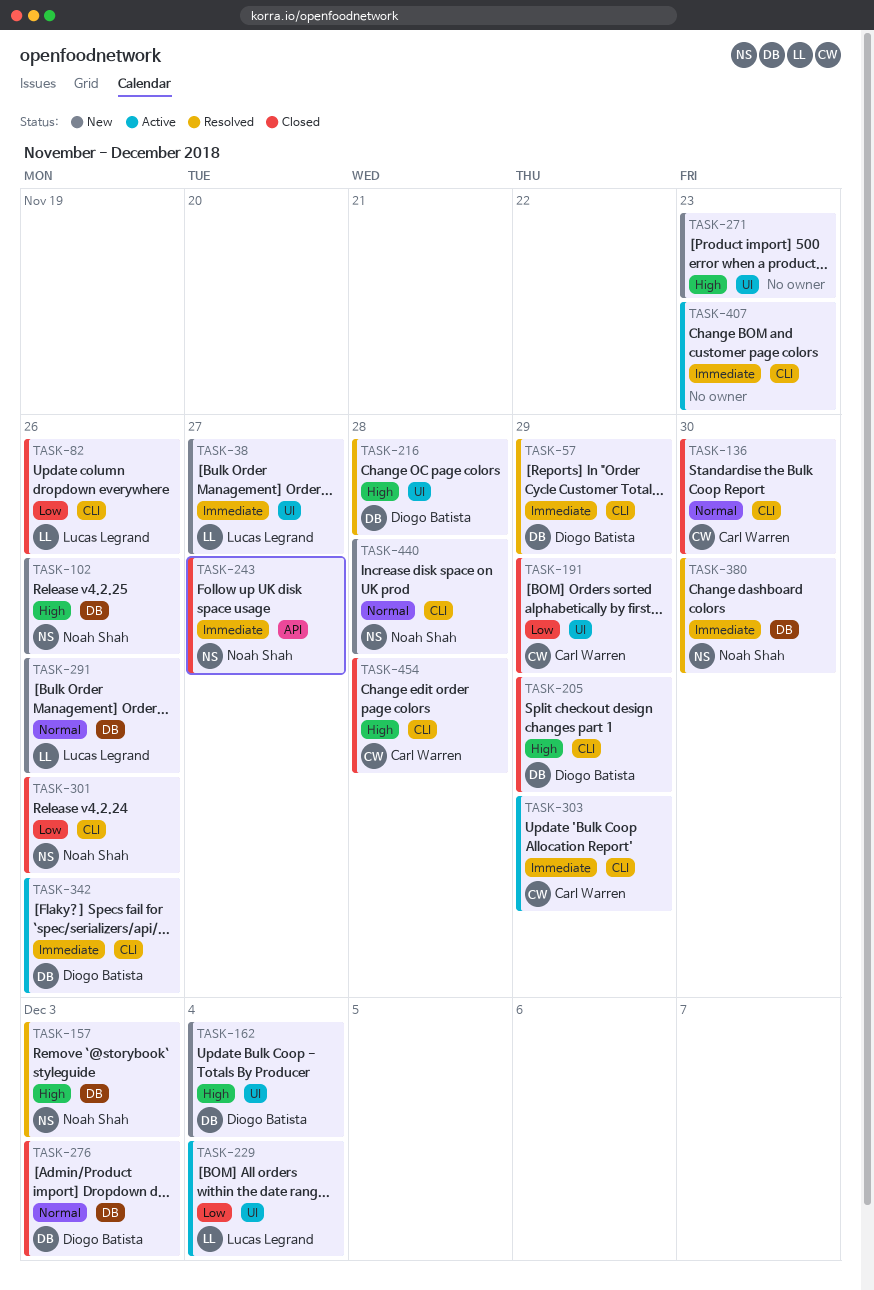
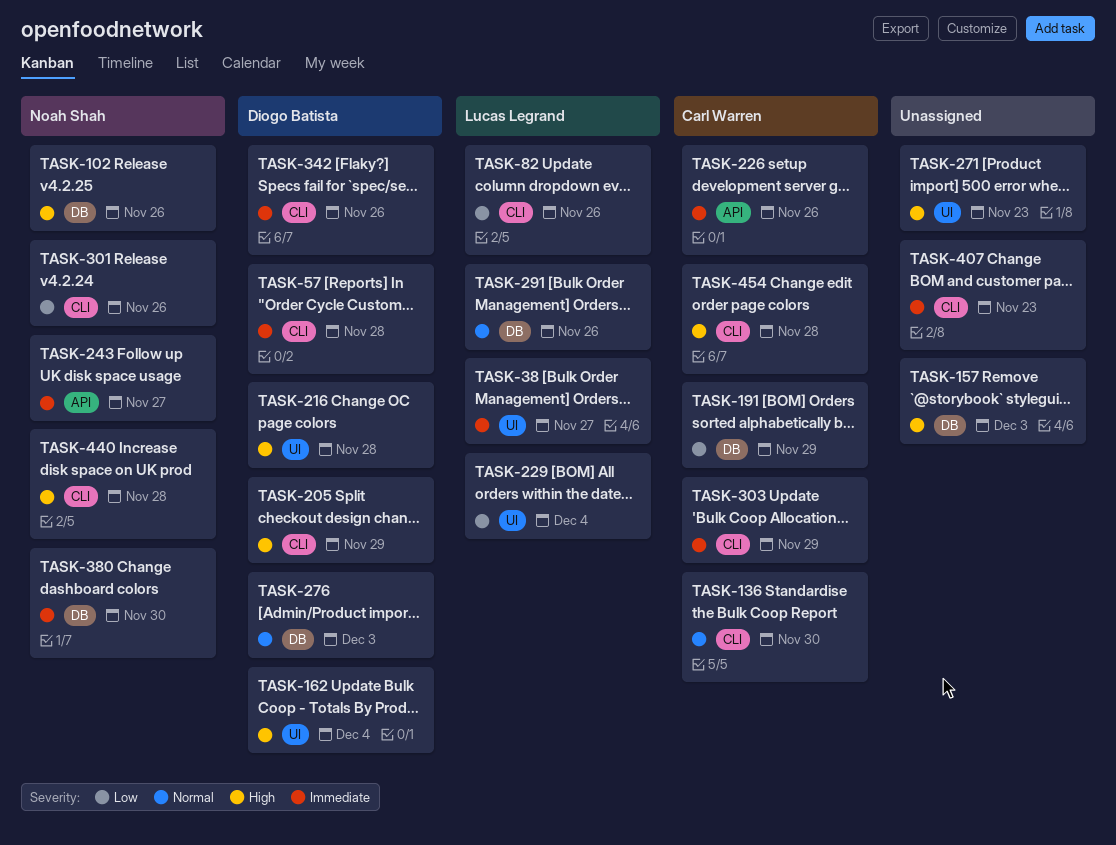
TASK-57, due: Nov 29 -> Nov 28
TASK-157, owner: Noah Shah -> none
TASK-191, label: UI -> DB
TASK-226: none -> present
TASK-440, priority: Normal -> High

